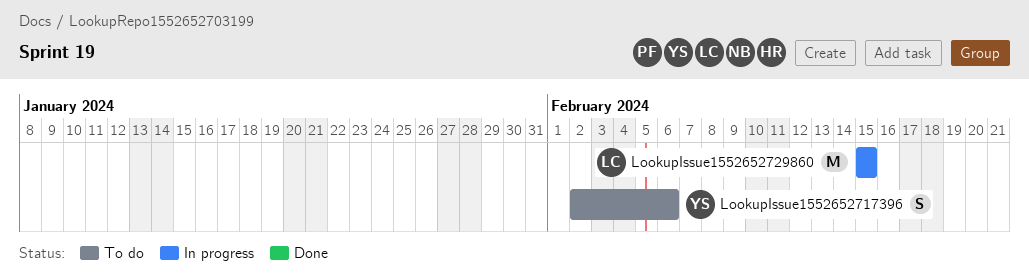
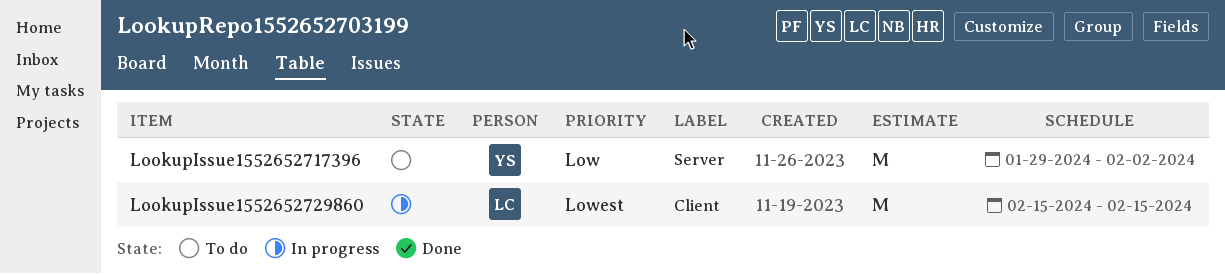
LookupIssue1552652717396, estimate: S -> M
LookupIssue1552652717396, start: Feb 2 -> Jan 29
LookupIssue1552652717396, due: Feb 6 -> Feb 2

